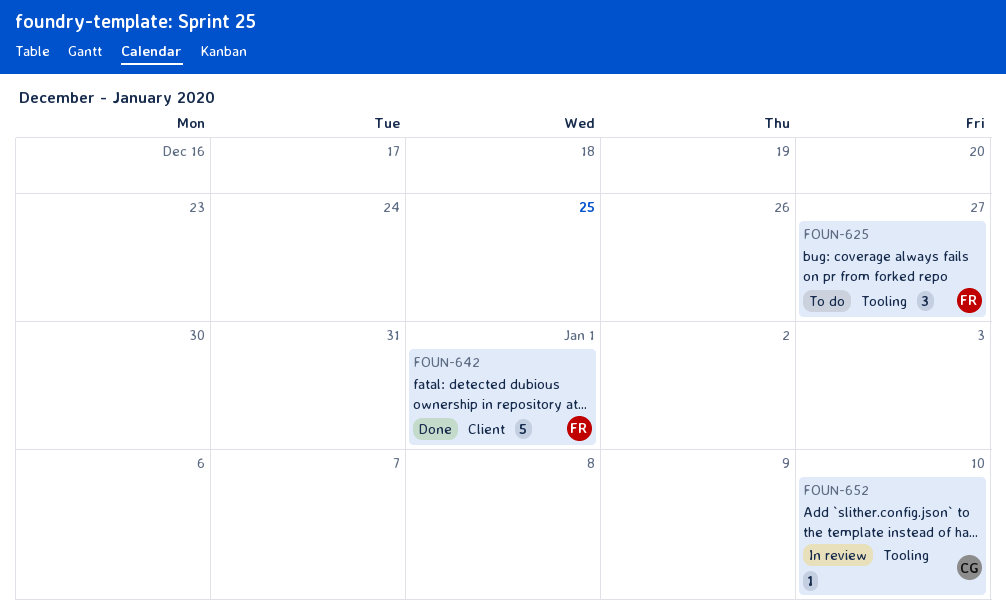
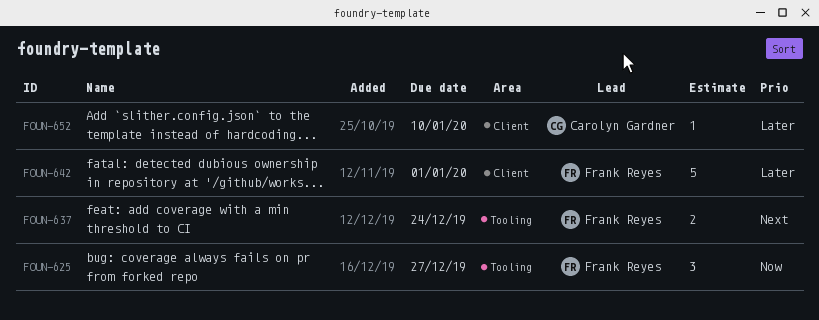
FOUN-637: none -> present
FOUN-652, label: Tooling -> Client

